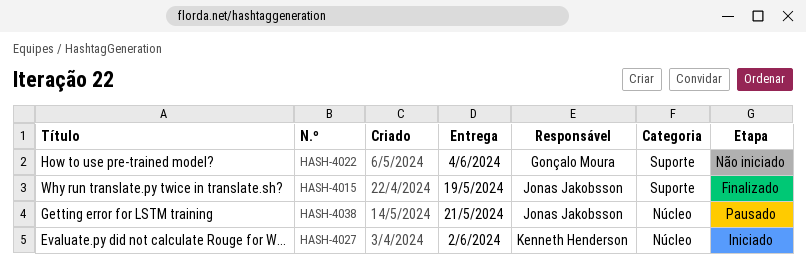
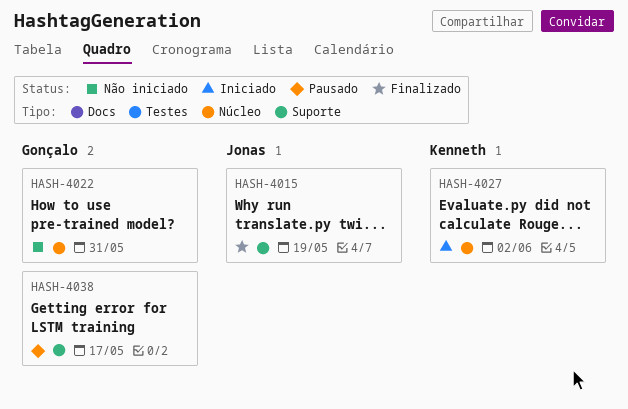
HASH-4022, label: Suporte -> Núcleo
HASH-4022, due: Jun 4 -> May 31
HASH-4038, owner: Jonas Jakobsson -> Gonçalo Moura
HASH-4038, label: Núcleo -> Suporte
HASH-4038, due: May 21 -> May 17

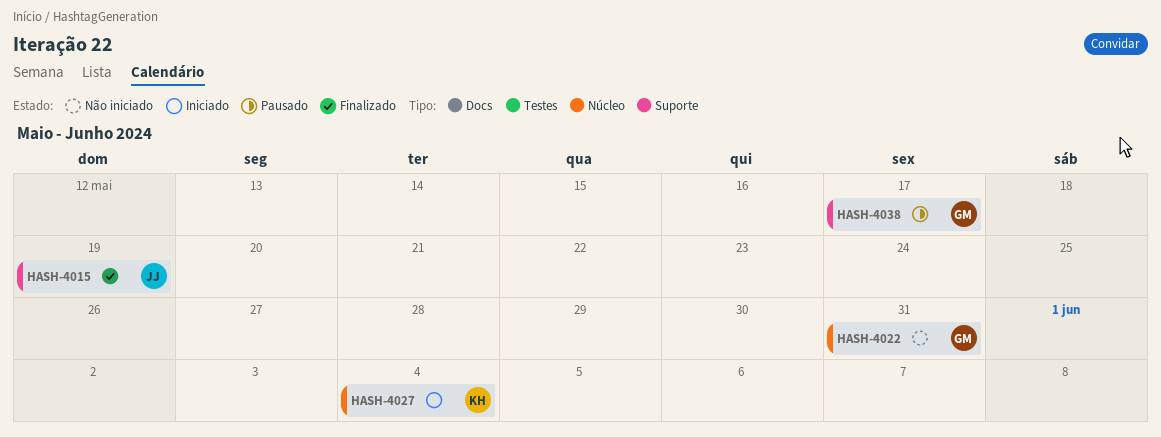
HASH-4027, due: Jun 2 -> Jun 4

